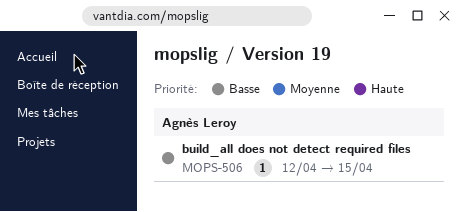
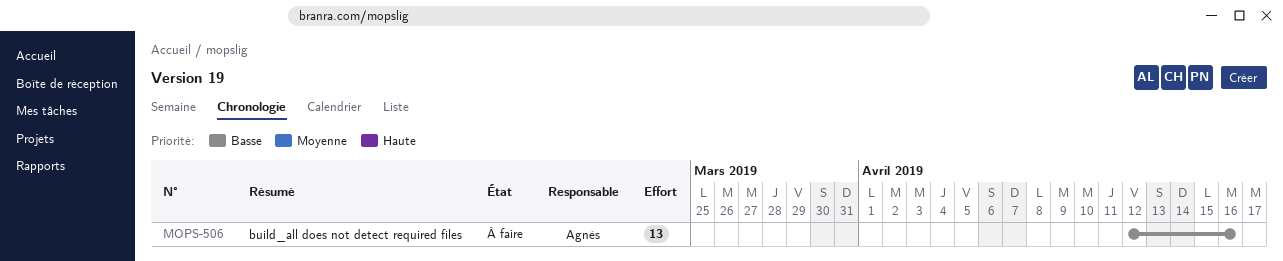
MOPS-506, estimate: 1 -> 13
MOPS-506, due: Apr 15 -> Apr 16

